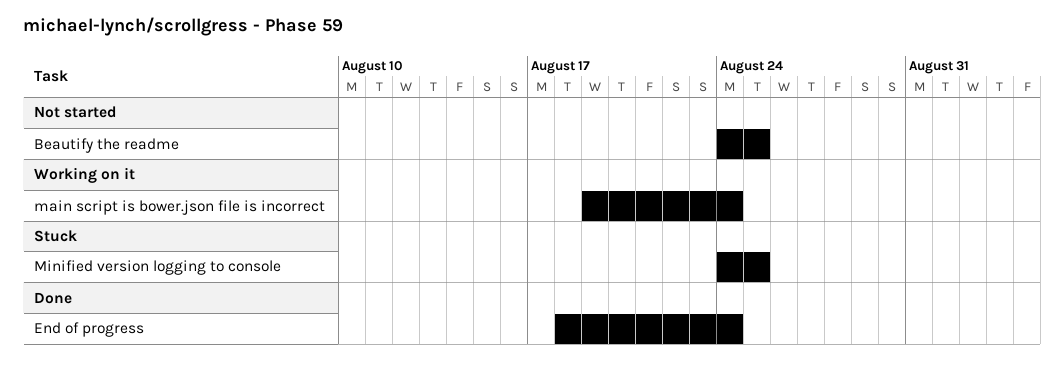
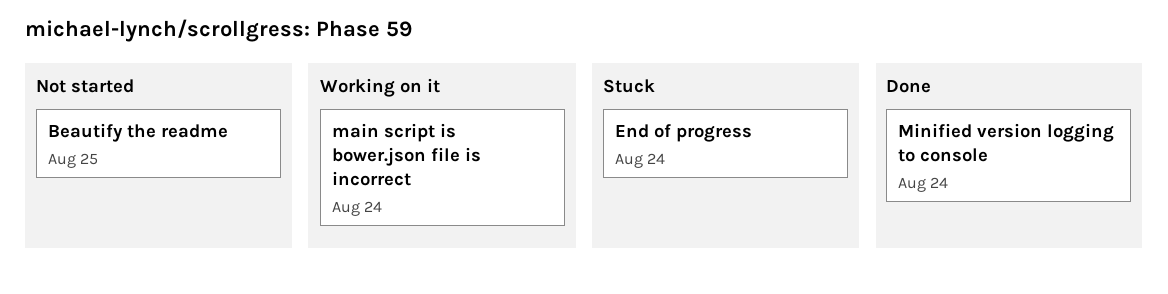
End of progress, status: Done -> Stuck
Minified version logging to console, status: Stuck -> Done
Minified version logging to console, due: Aug 25 -> Aug 24

